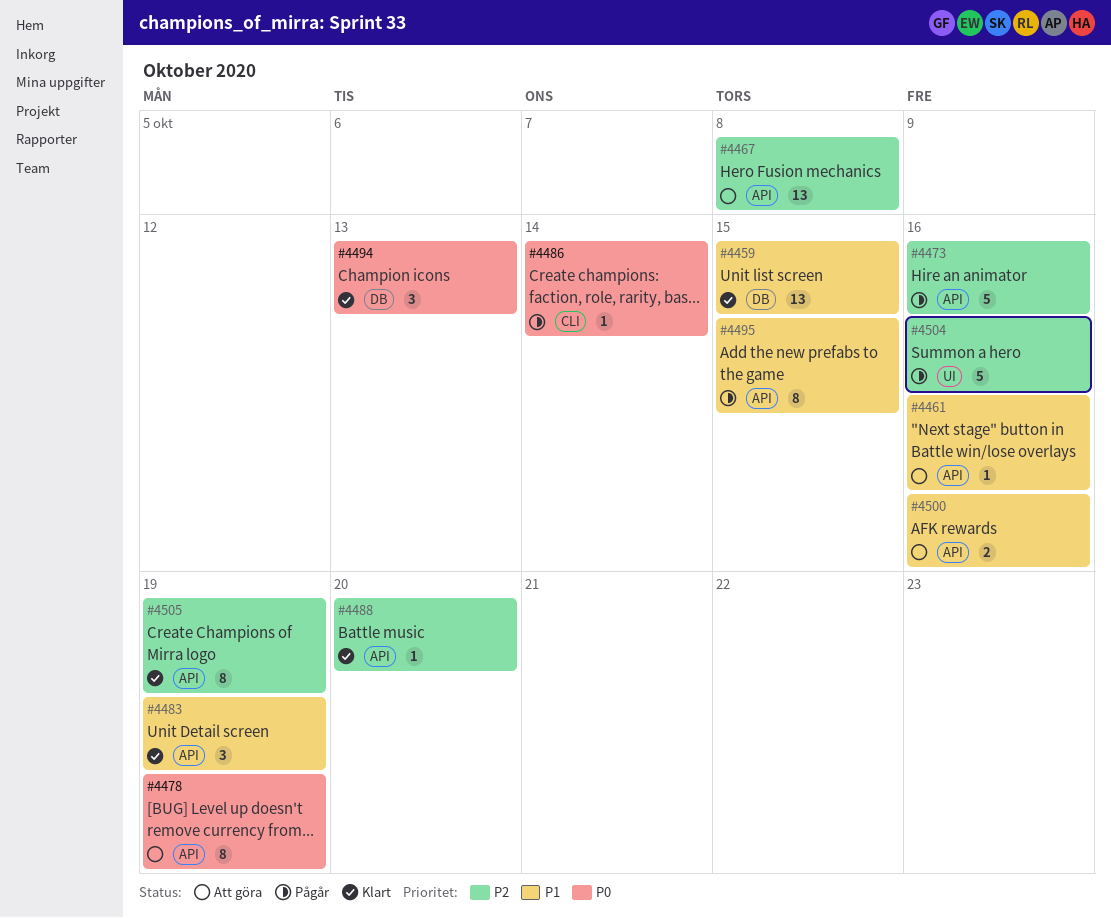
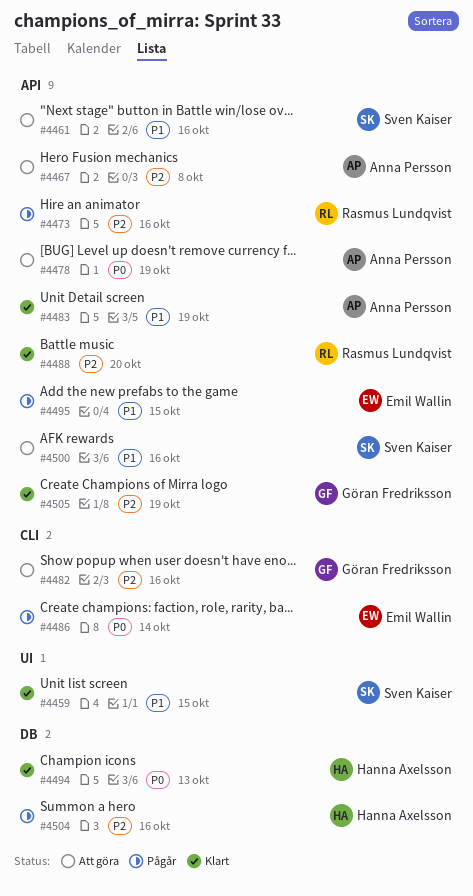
#4459, label: DB -> UI
#4482: none -> present
#4504, label: UI -> DB

